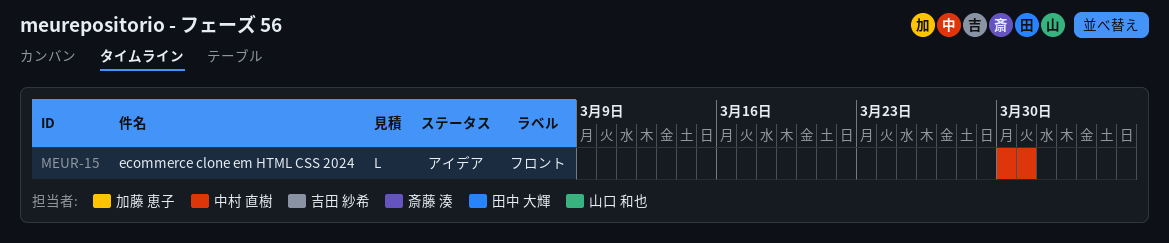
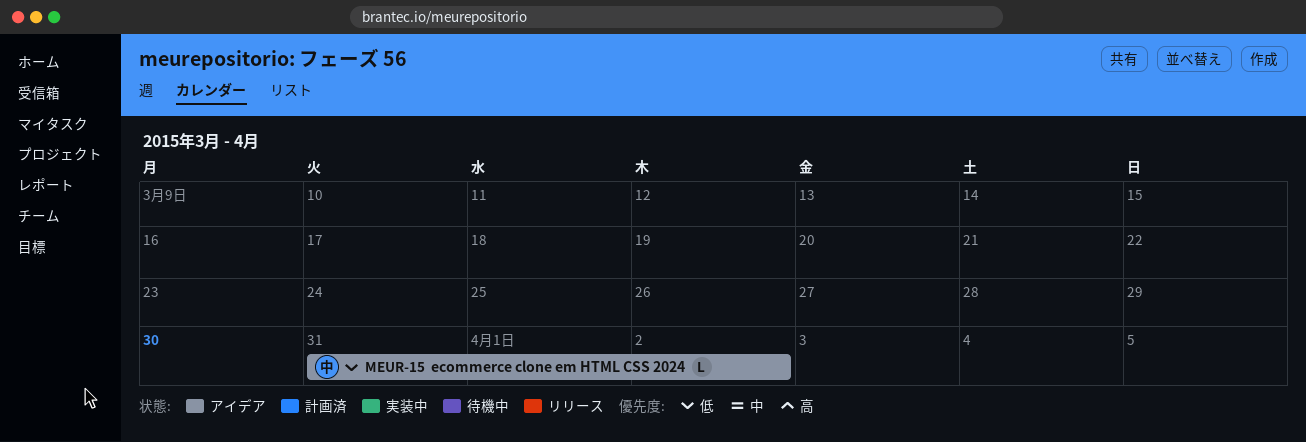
MEUR-15, start: Mar 30 -> Mar 31
MEUR-15, due: Mar 31 -> Apr 2

